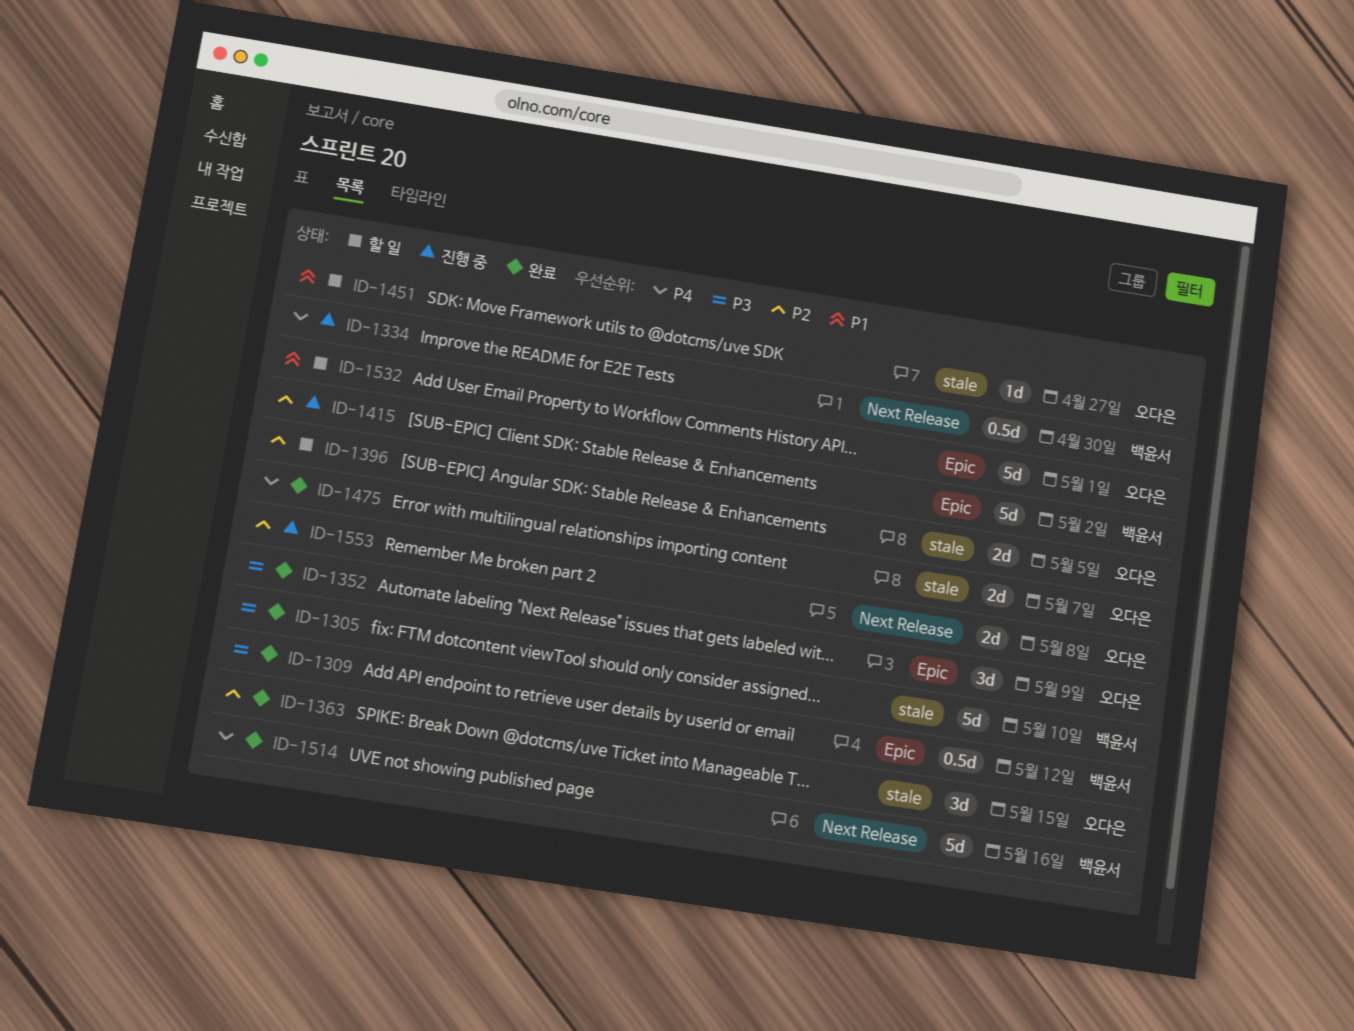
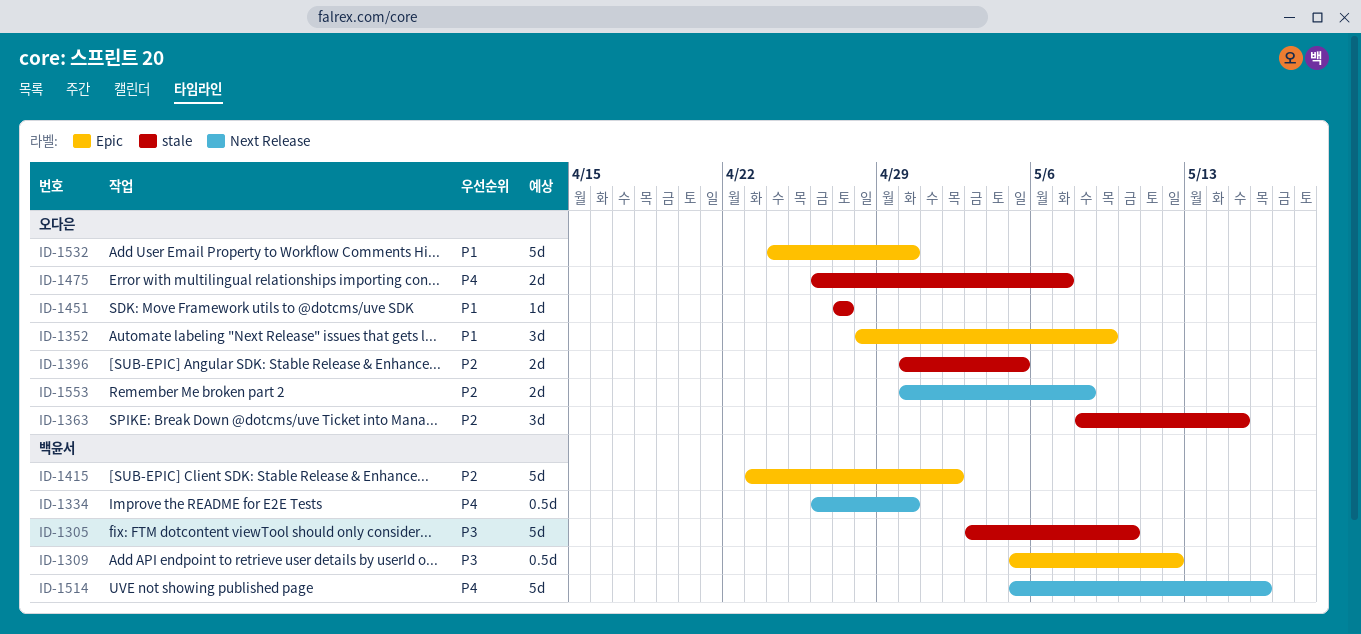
ID-1352, priority: P3 -> P1
ID-1532, due: May 1 -> Apr 30

